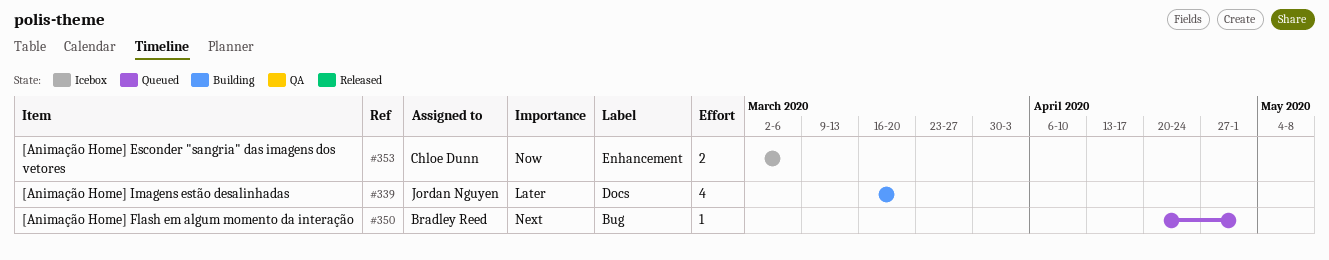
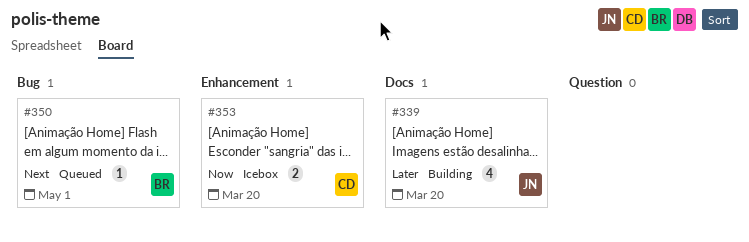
#353, due: Mar 6 -> Mar 20

